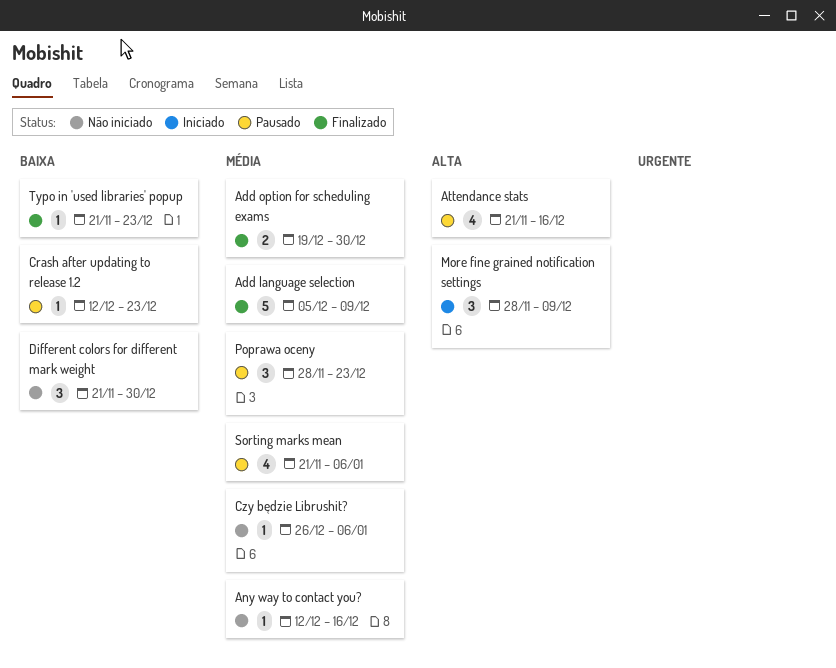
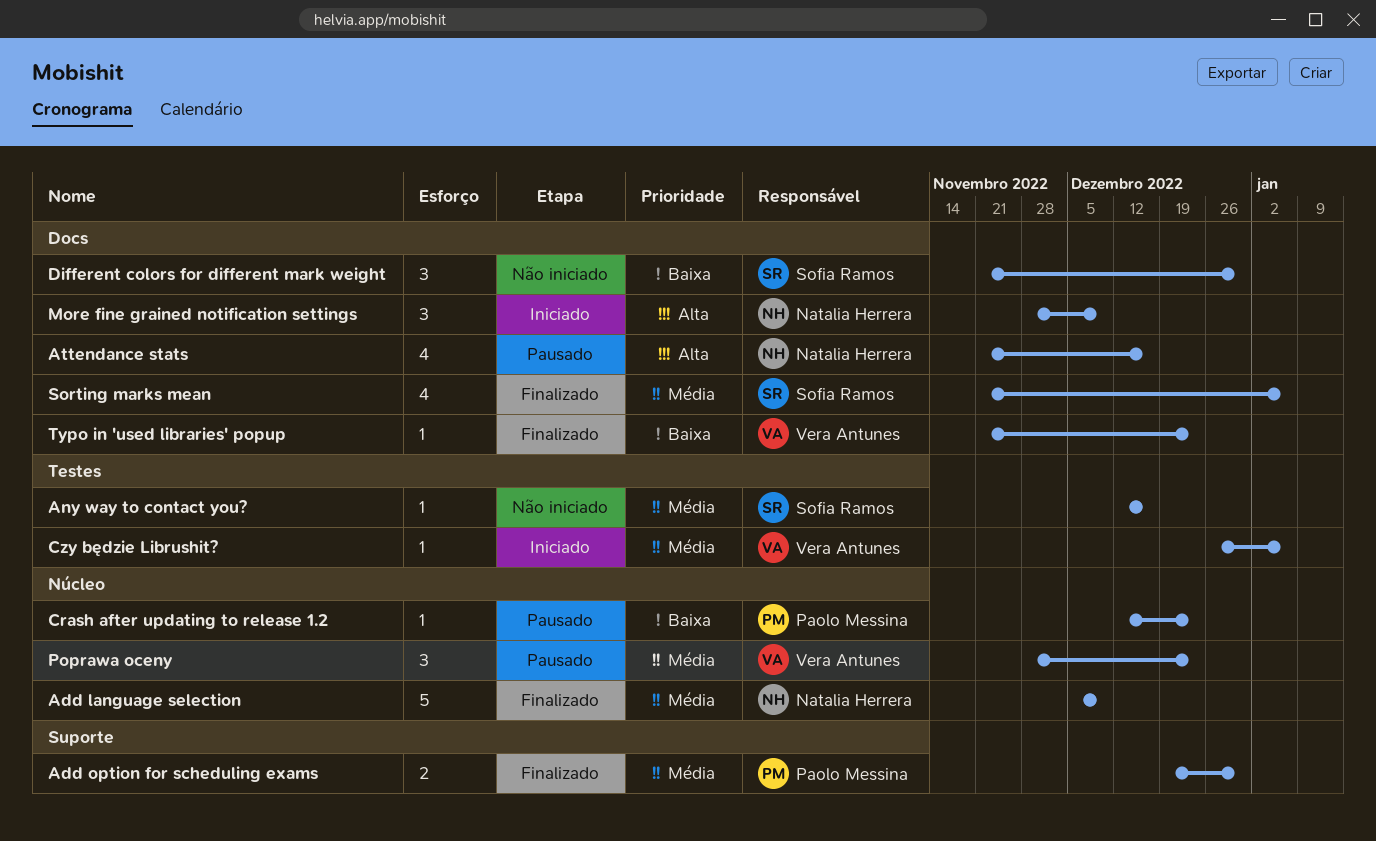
Czy będzie Librushit?, status: Não iniciado -> Iniciado
Sorting marks mean, status: Pausado -> Finalizado

